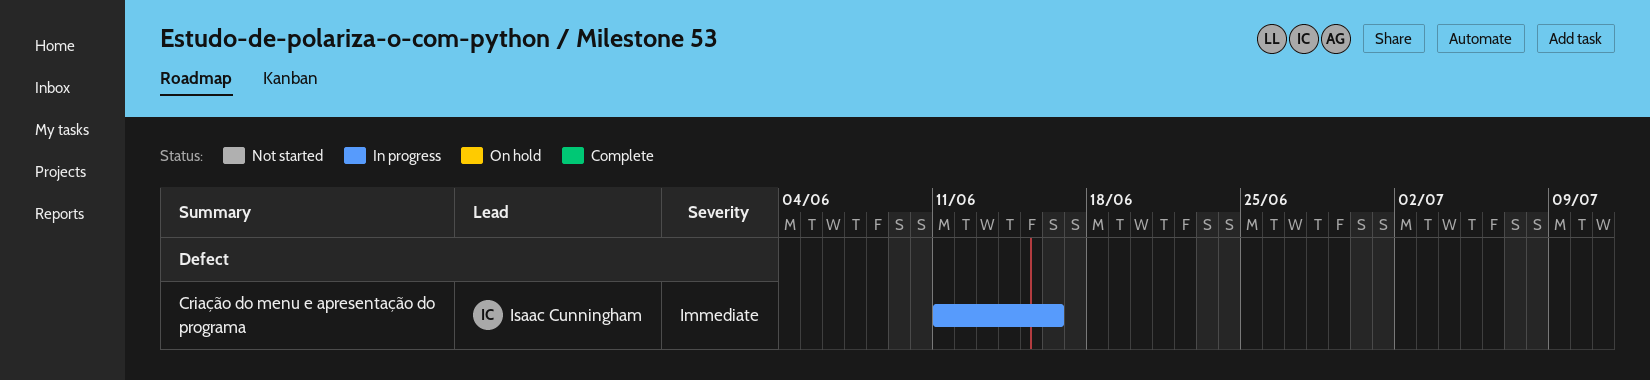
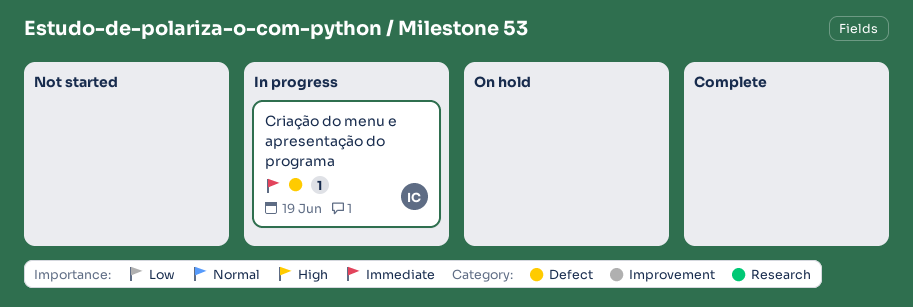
Criação do menu e apresentação do programa, due: Jun 16 -> Jun 19

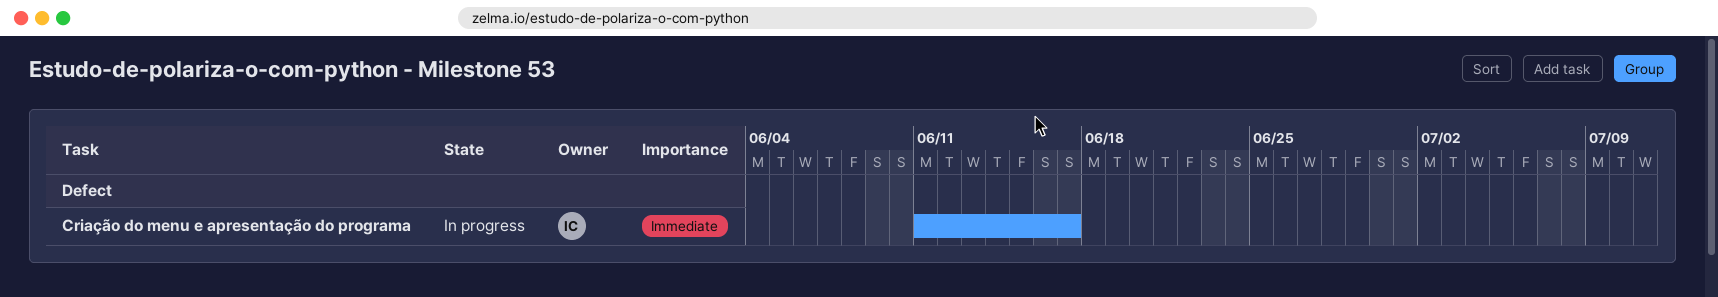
Criação do menu e apresentação do programa, due: Jun 19 -> Jun 17

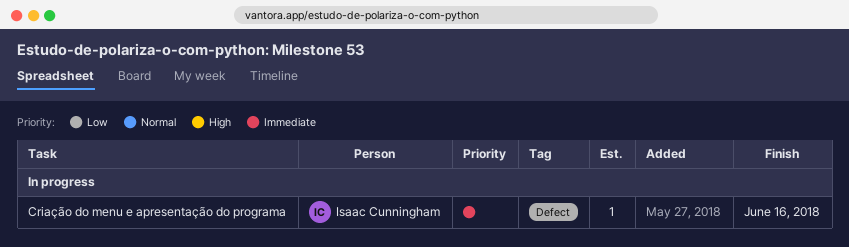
Criação do menu e apresentação do programa, due: Jun 17 -> Jun 16

